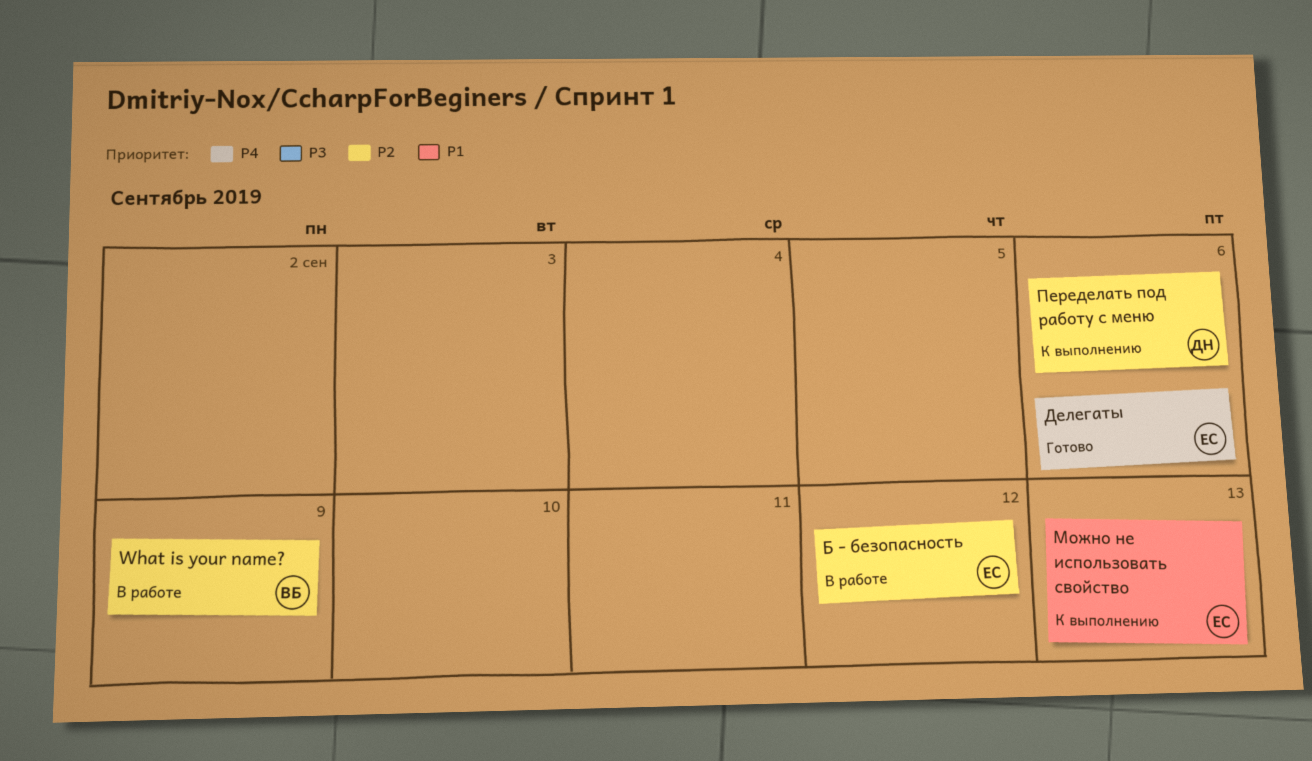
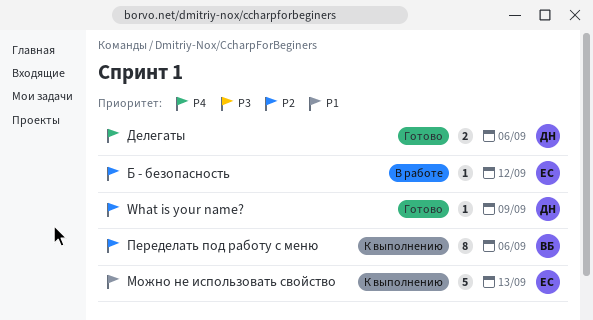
What is your name?, status: В работе -> Готово
What is your name?, owner: ВБ -> ДН
Делегаты, owner: ЕС -> ДН
Переделать под работу с меню, owner: ДН -> ВБ

